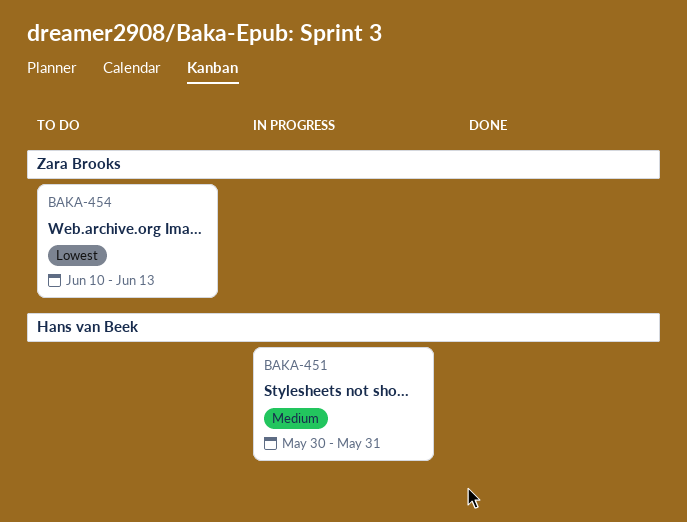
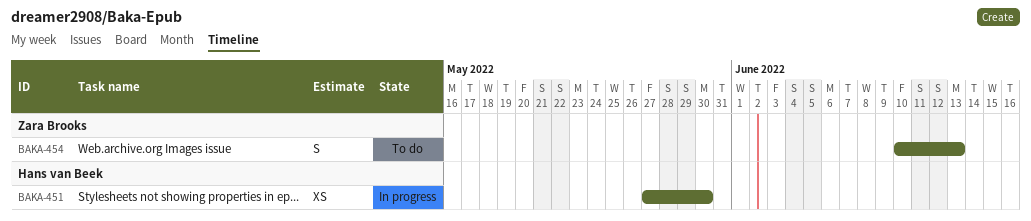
BAKA-451, start: May 30 -> May 27
BAKA-451, due: May 31 -> May 30

